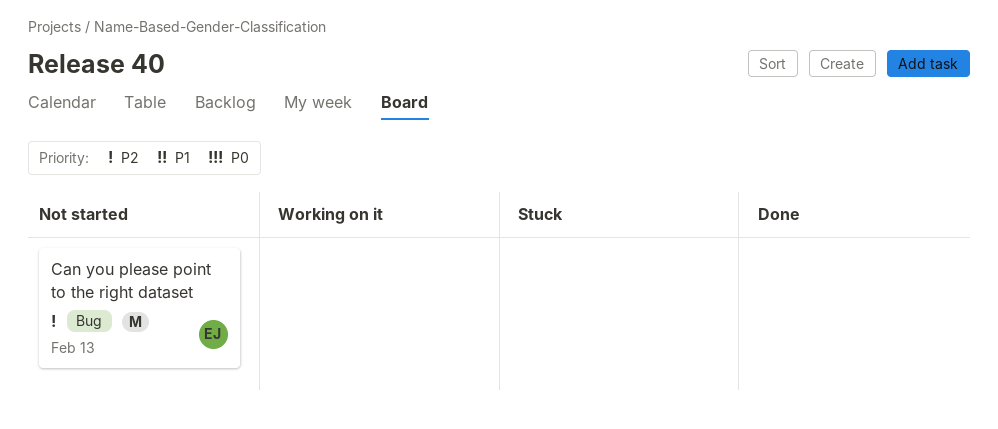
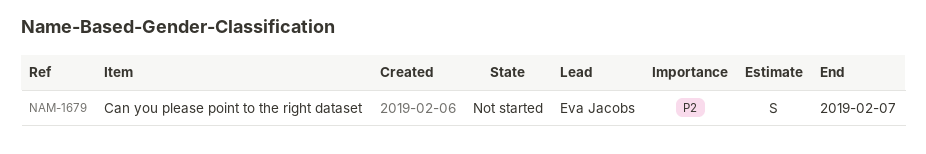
Can you please point to the right dataset, estimate: M -> S
Can you please point to the right dataset, due: Feb 13 -> Feb 7

